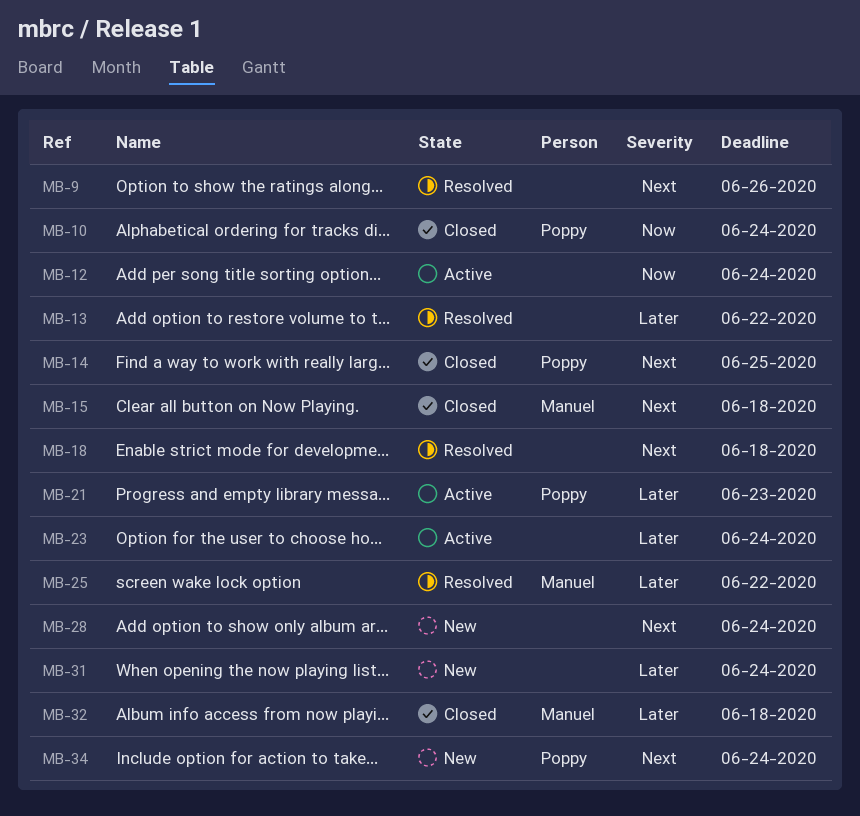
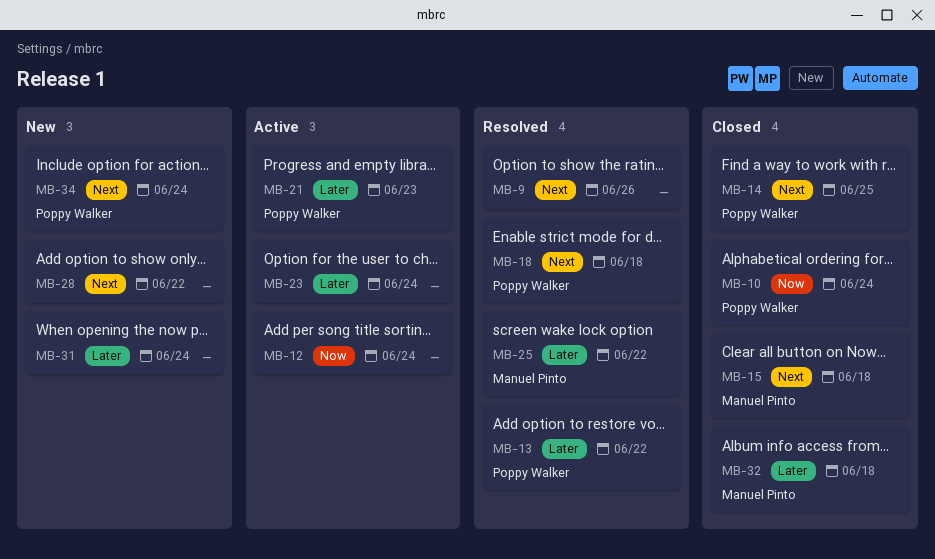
MB-13, owner: none -> Poppy Walker
MB-18, owner: none -> Poppy Walker
MB-28, due: Jun 24 -> Jun 22

